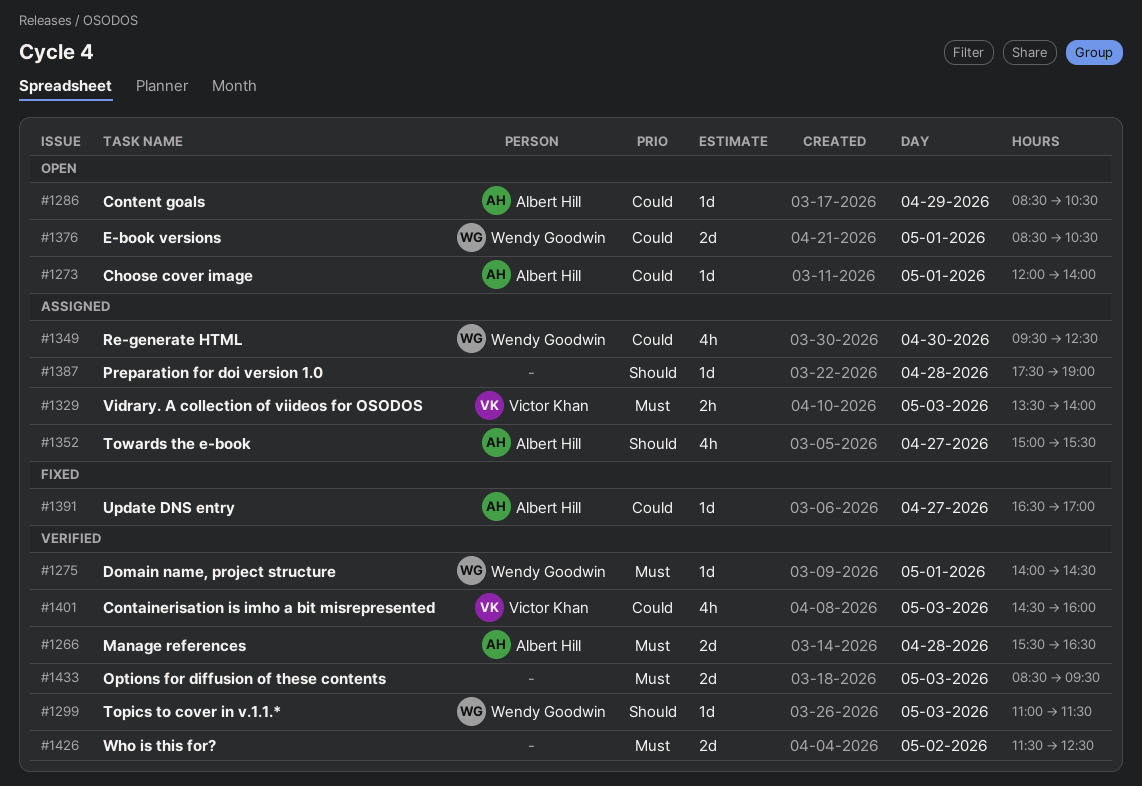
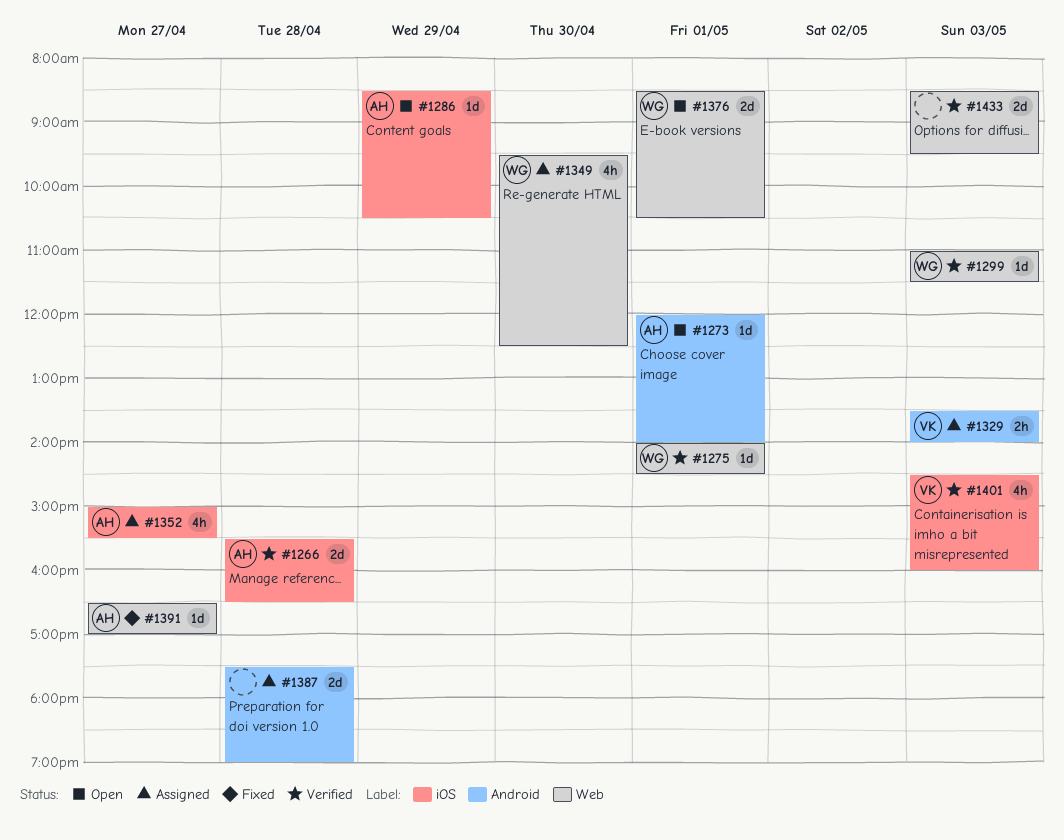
#1387, estimate: 1d -> 2d
#1426: present -> none

